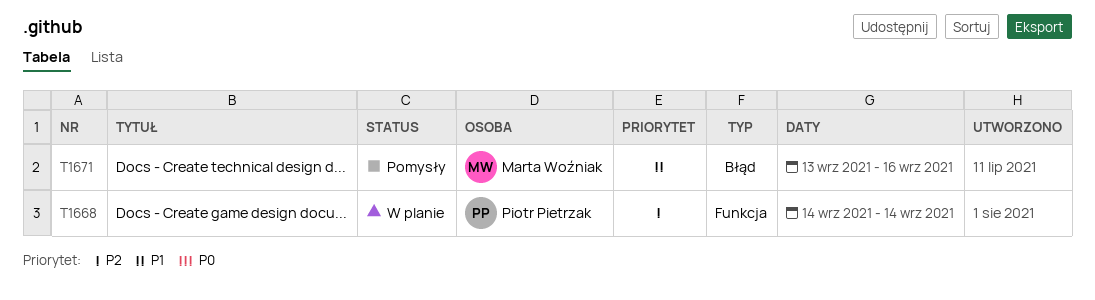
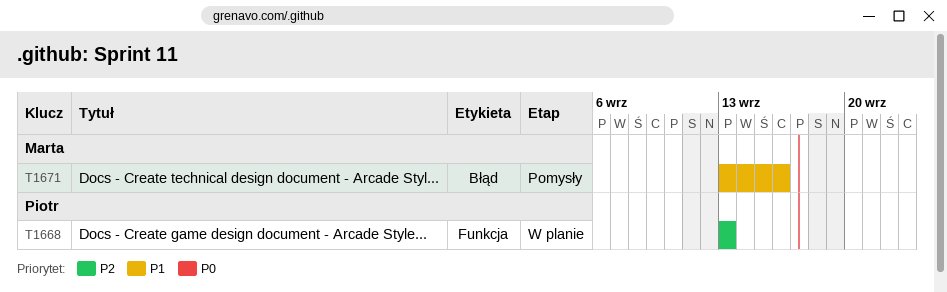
T1668, start: Sep 14 -> Sep 13
T1668, due: Sep 14 -> Sep 13

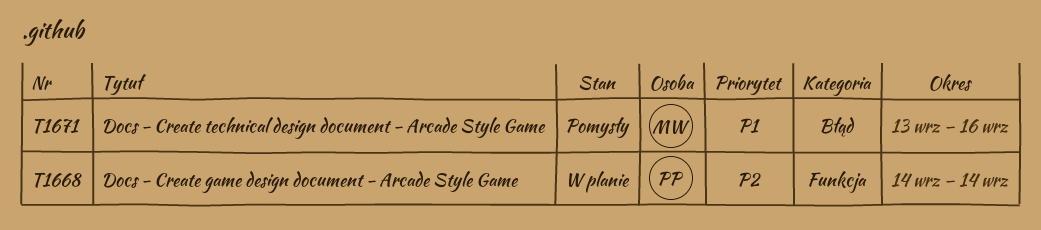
T1668, start: Sep 13 -> Sep 14
T1668, due: Sep 13 -> Sep 14

